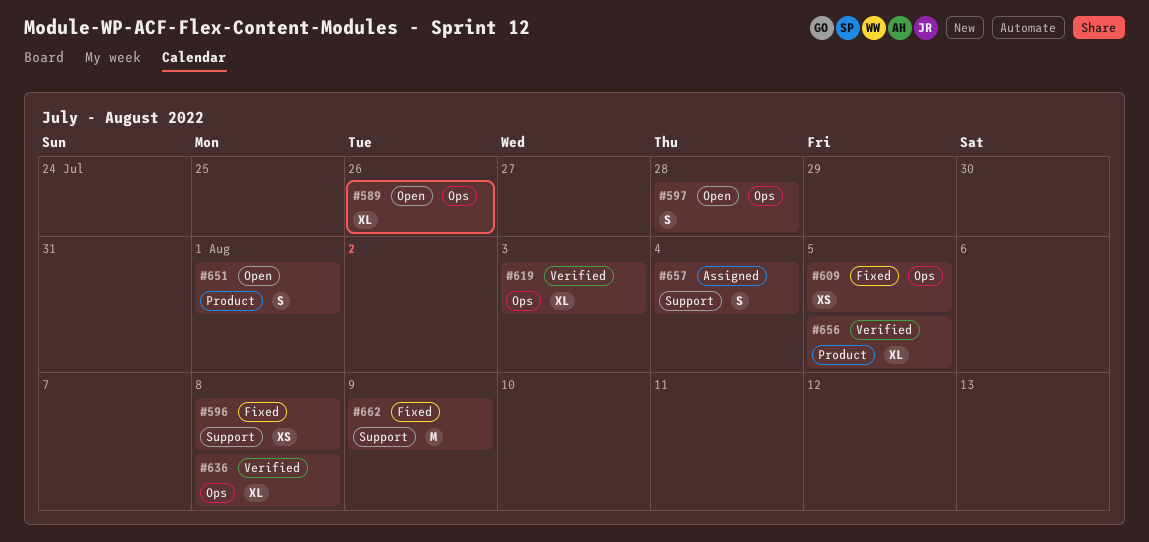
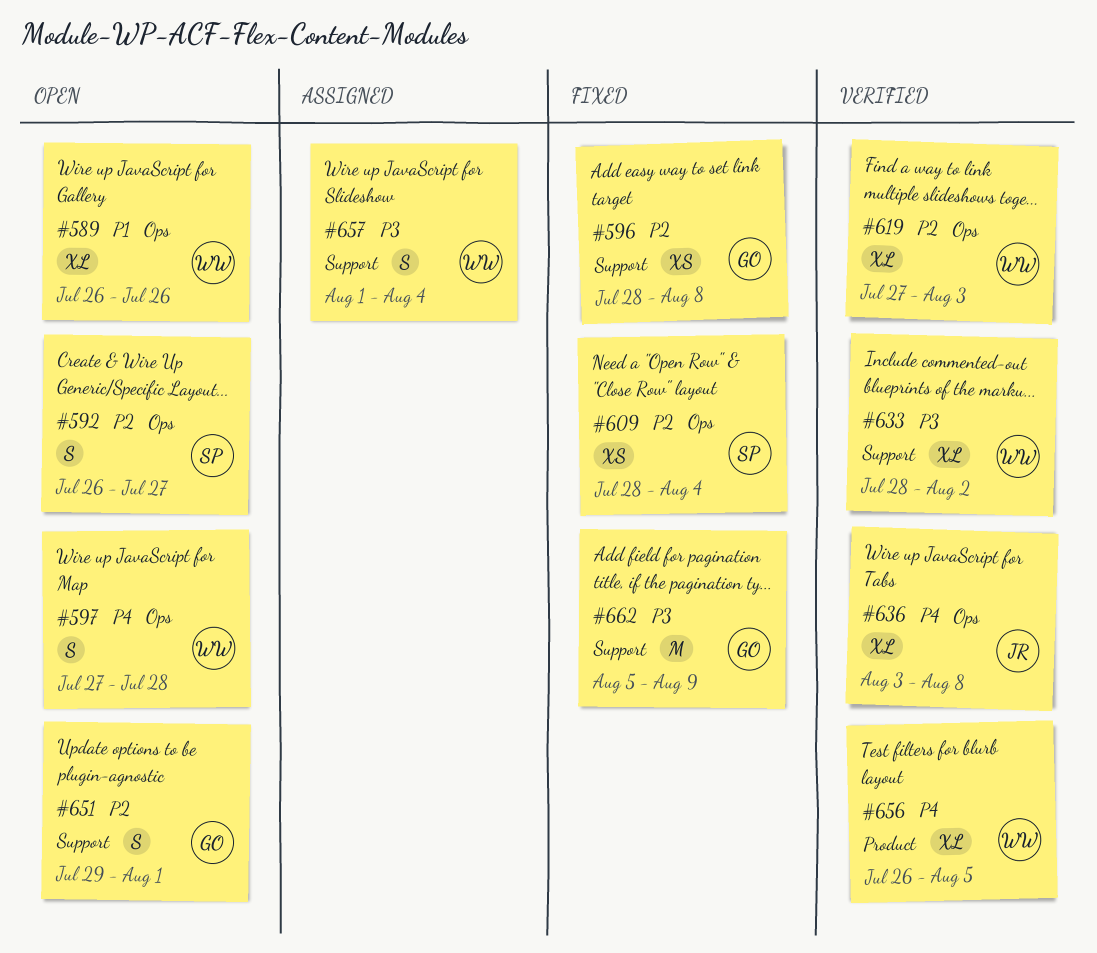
#592: none -> present
#609, due: Aug 5 -> Aug 4
#633: none -> present
#651, label: Product -> Support

